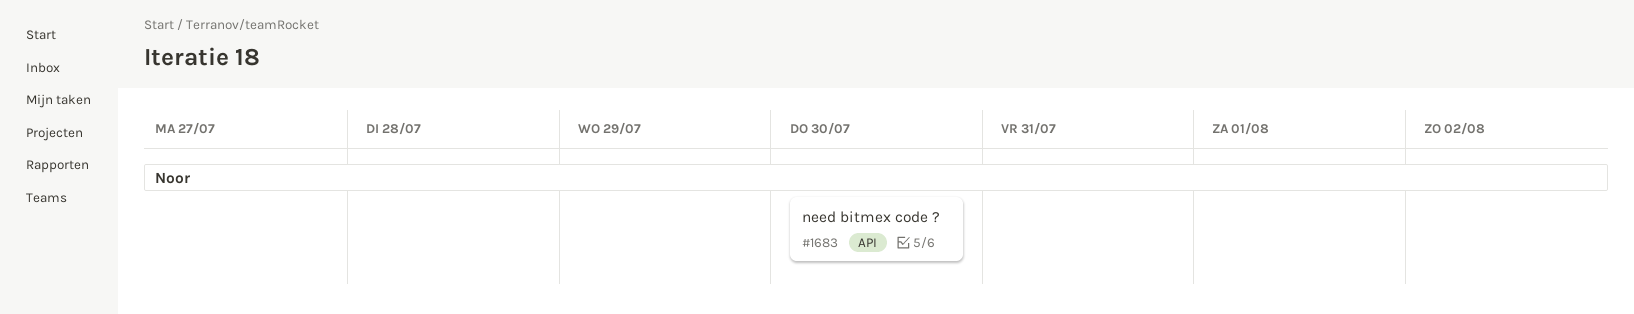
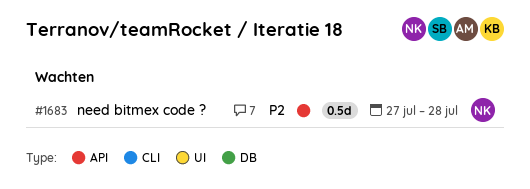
#1683, due: Jul 30 -> Jul 28

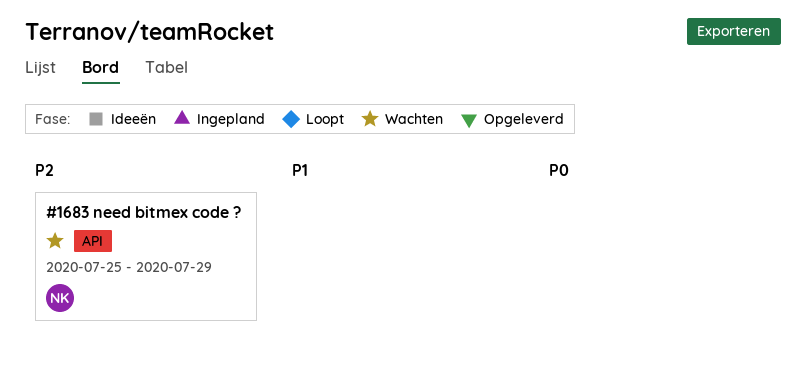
#1683, start: Jul 27 -> Jul 25
#1683, due: Jul 28 -> Jul 29

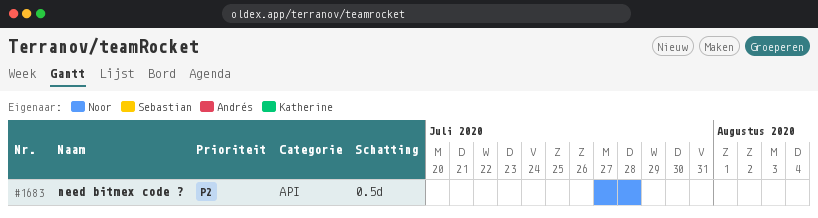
#1683, start: Jul 25 -> Jul 27
#1683, due: Jul 29 -> Jul 28

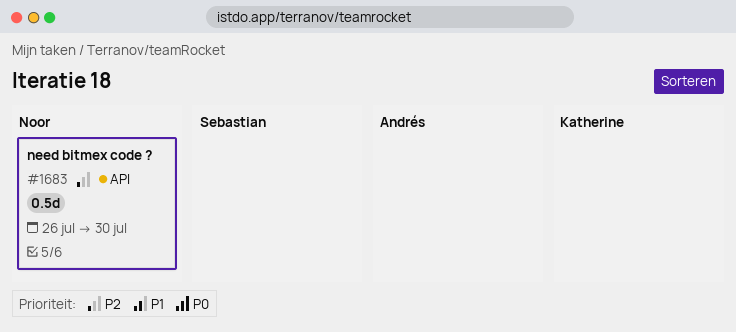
#1683, start: Jul 27 -> Jul 26
#1683, due: Jul 28 -> Jul 30

